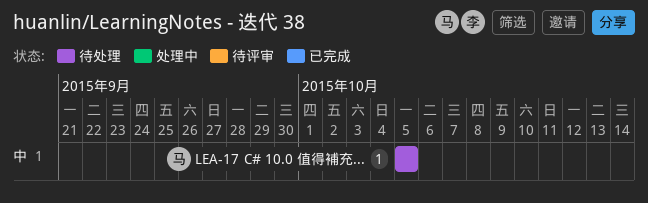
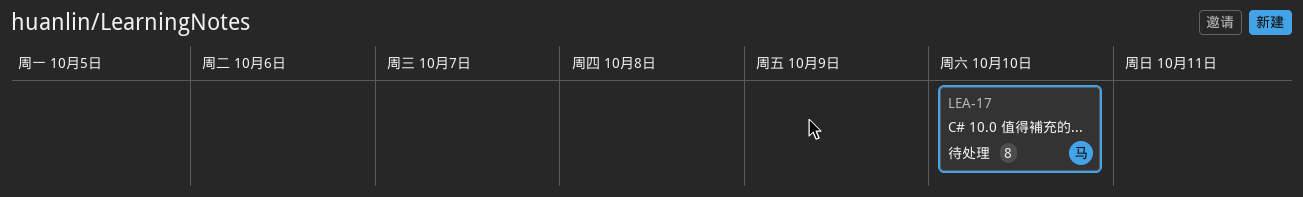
LEA-17, estimate: 1 -> 8
LEA-17, due: Oct 5 -> Oct 10

